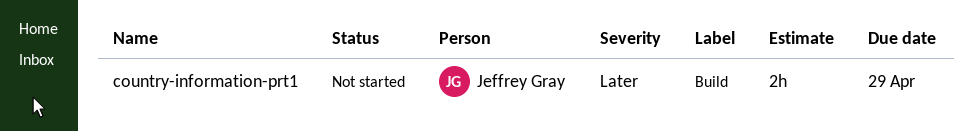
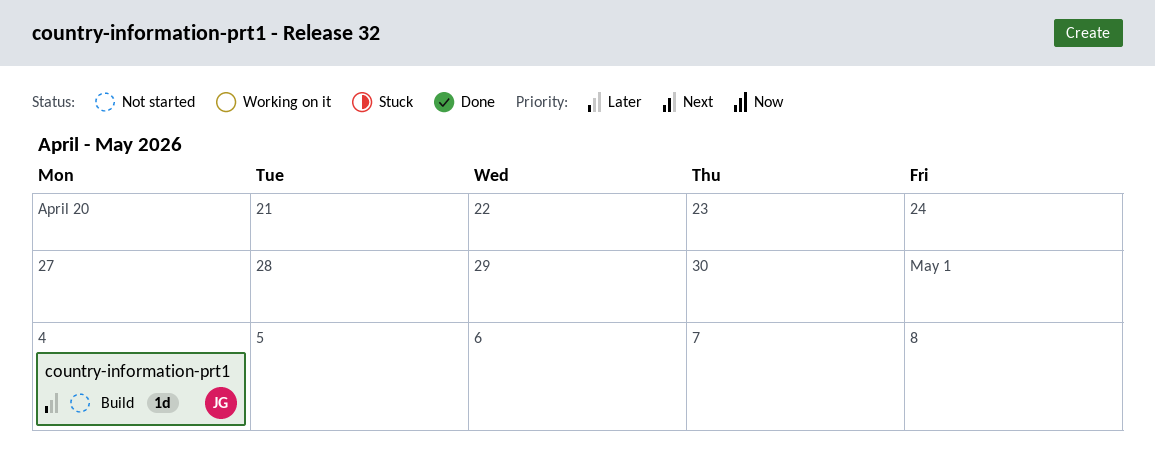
country-information-prt1, estimate: 2h -> 1d
country-information-prt1, due: Apr 29 -> May 4

